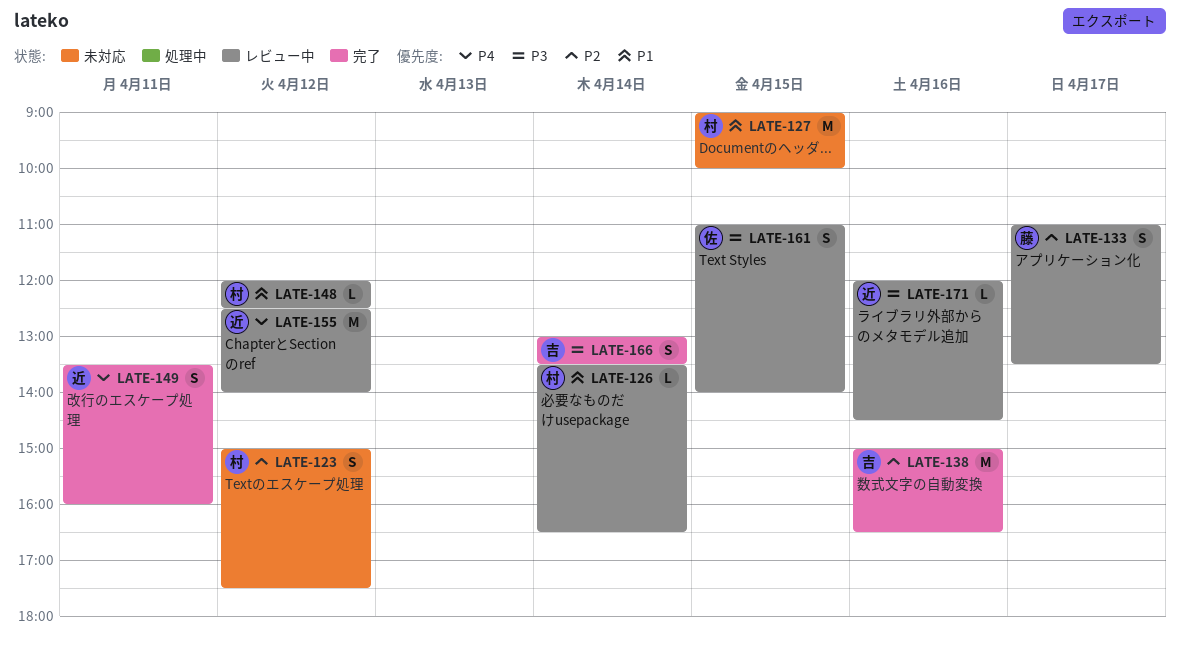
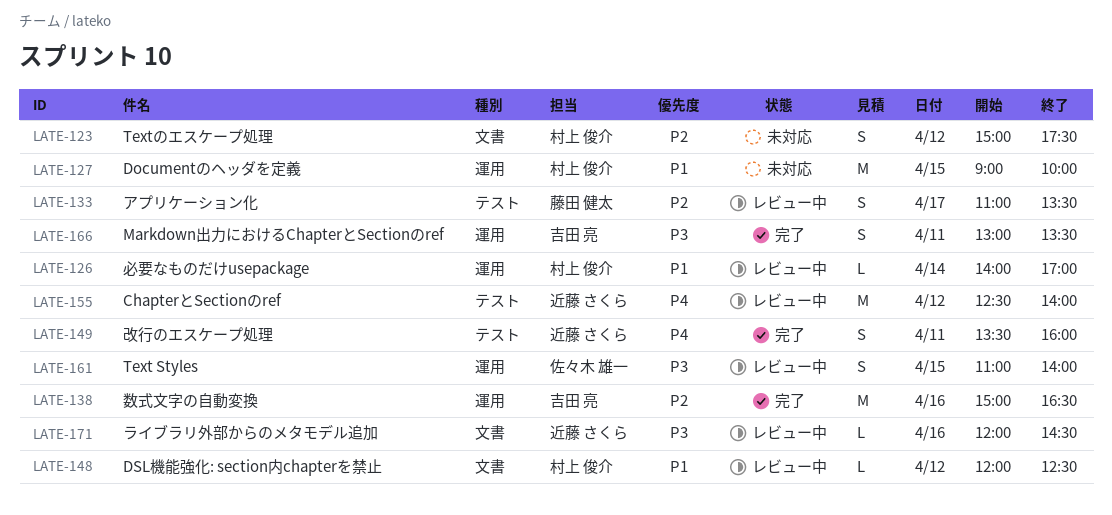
LATE-126, begins: 13:30 -> 14:00
LATE-126, ends: 16:30 -> 17:00
LATE-166, day: Apr 14 -> Apr 11

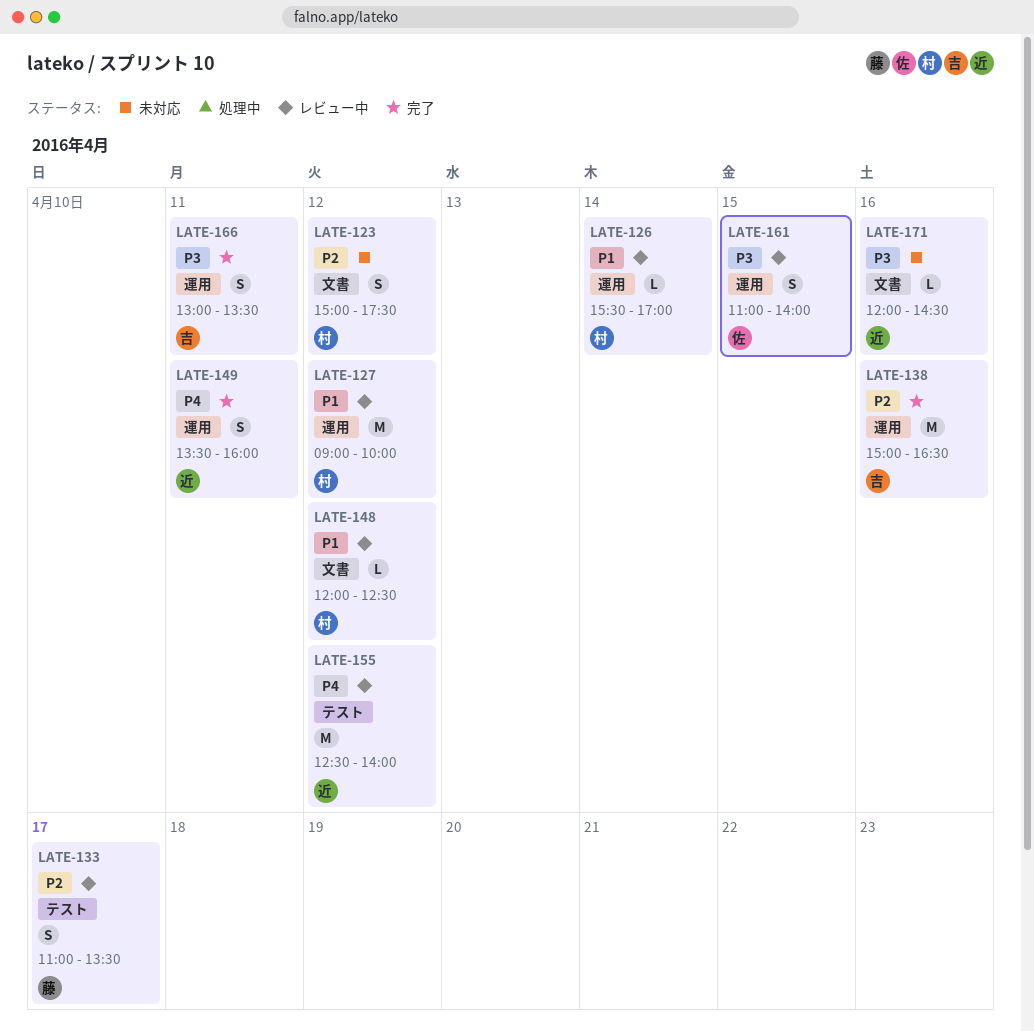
LATE-126, begins: 14:00 -> 15:30
LATE-127, status: 未対応 -> レビュー中
LATE-127, day: Apr 15 -> Apr 12
LATE-149, label: テスト -> 運用
LATE-171, status: レビュー中 -> 未対応

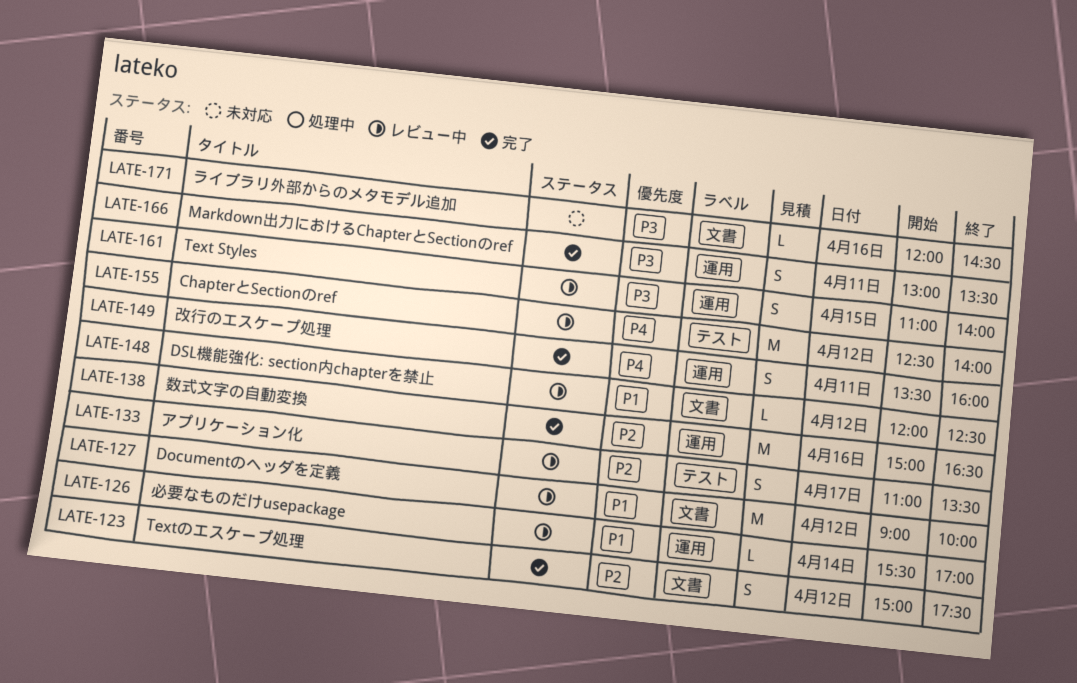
LATE-123, status: 未対応 -> 完了
LATE-127, label: 運用 -> 文書

